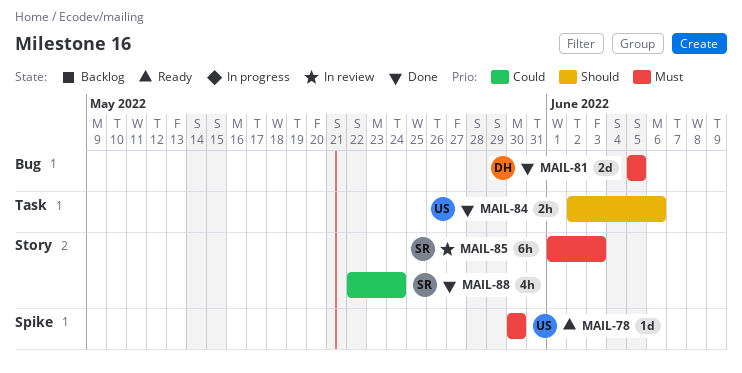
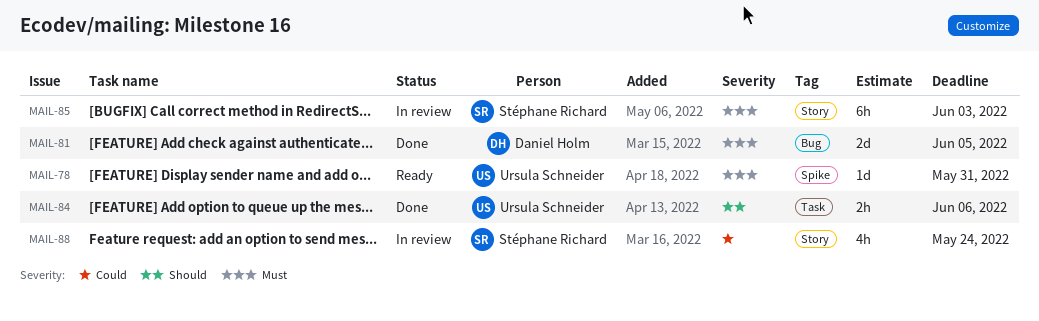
MAIL-78, due: May 30 -> May 31
MAIL-88, status: Done -> In review

